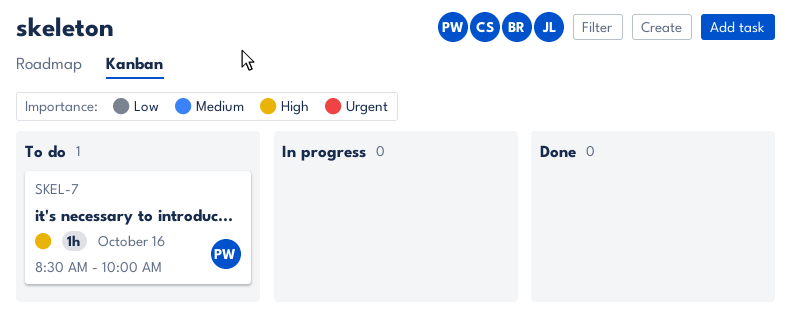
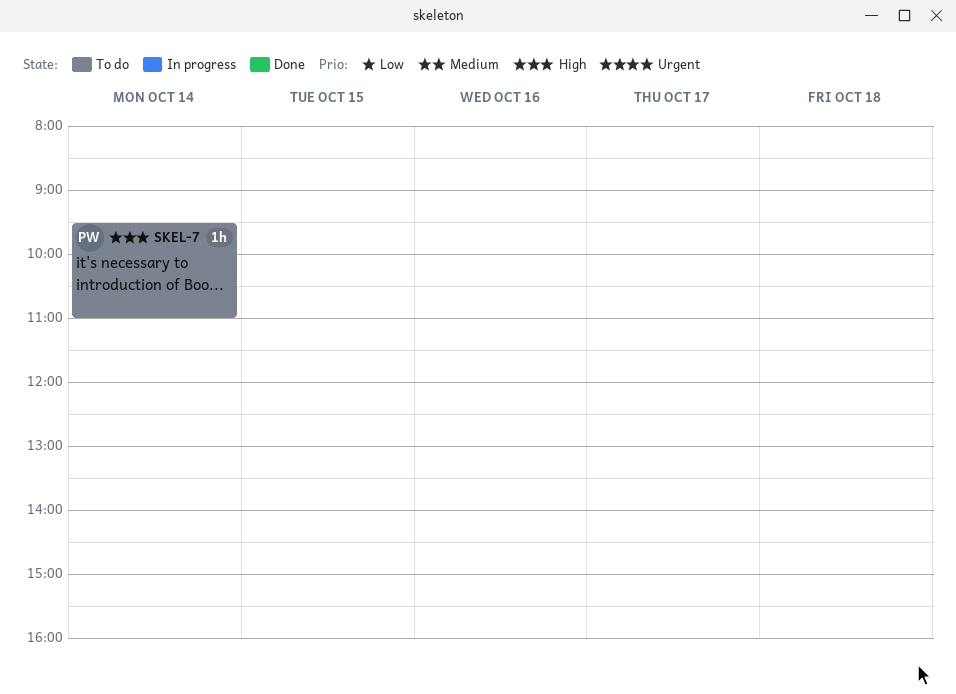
SKEL-7, day: Oct 16 -> Oct 14
SKEL-7, begins: 08:30 -> 09:30
SKEL-7, ends: 10:00 -> 11:00

